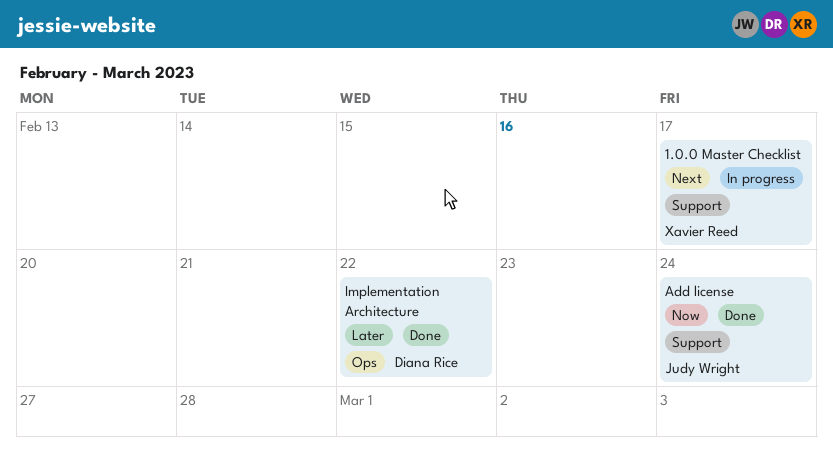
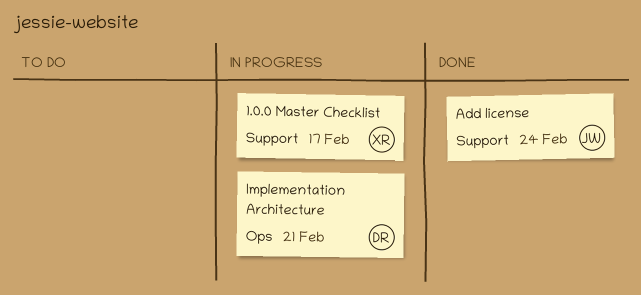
Implementation Architecture, status: Done -> In progress
Implementation Architecture, due: Feb 22 -> Feb 21

